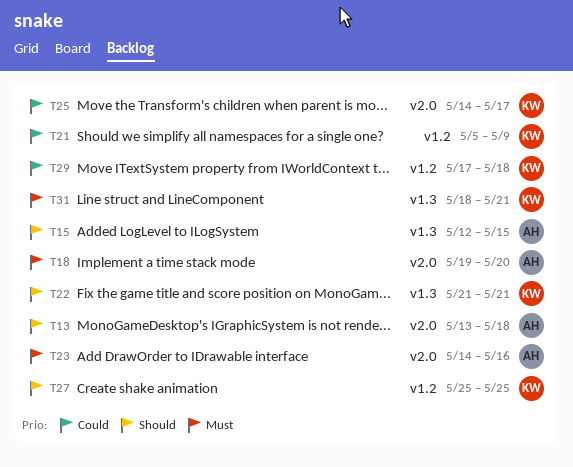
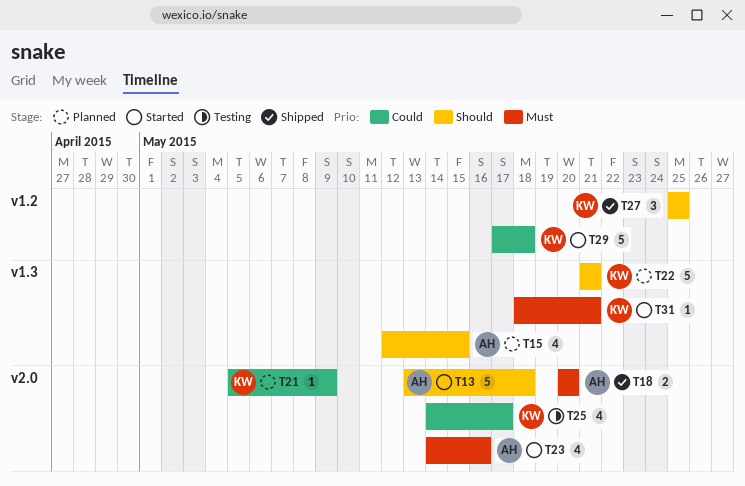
T18, start: May 19 -> May 20
T21, label: v1.2 -> v2.0

